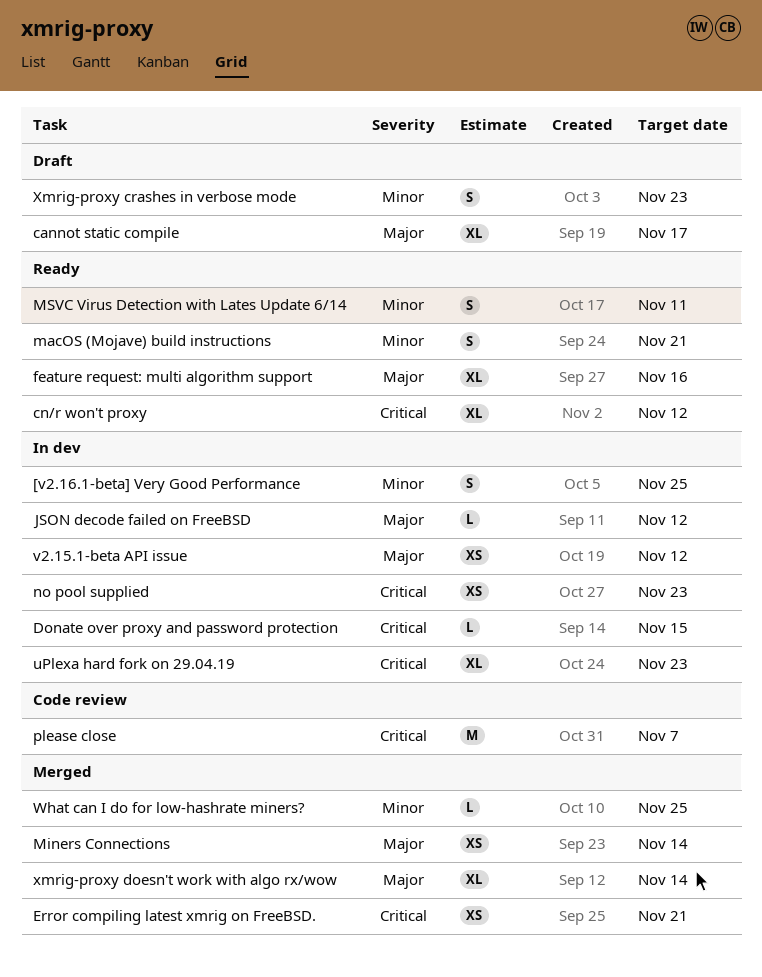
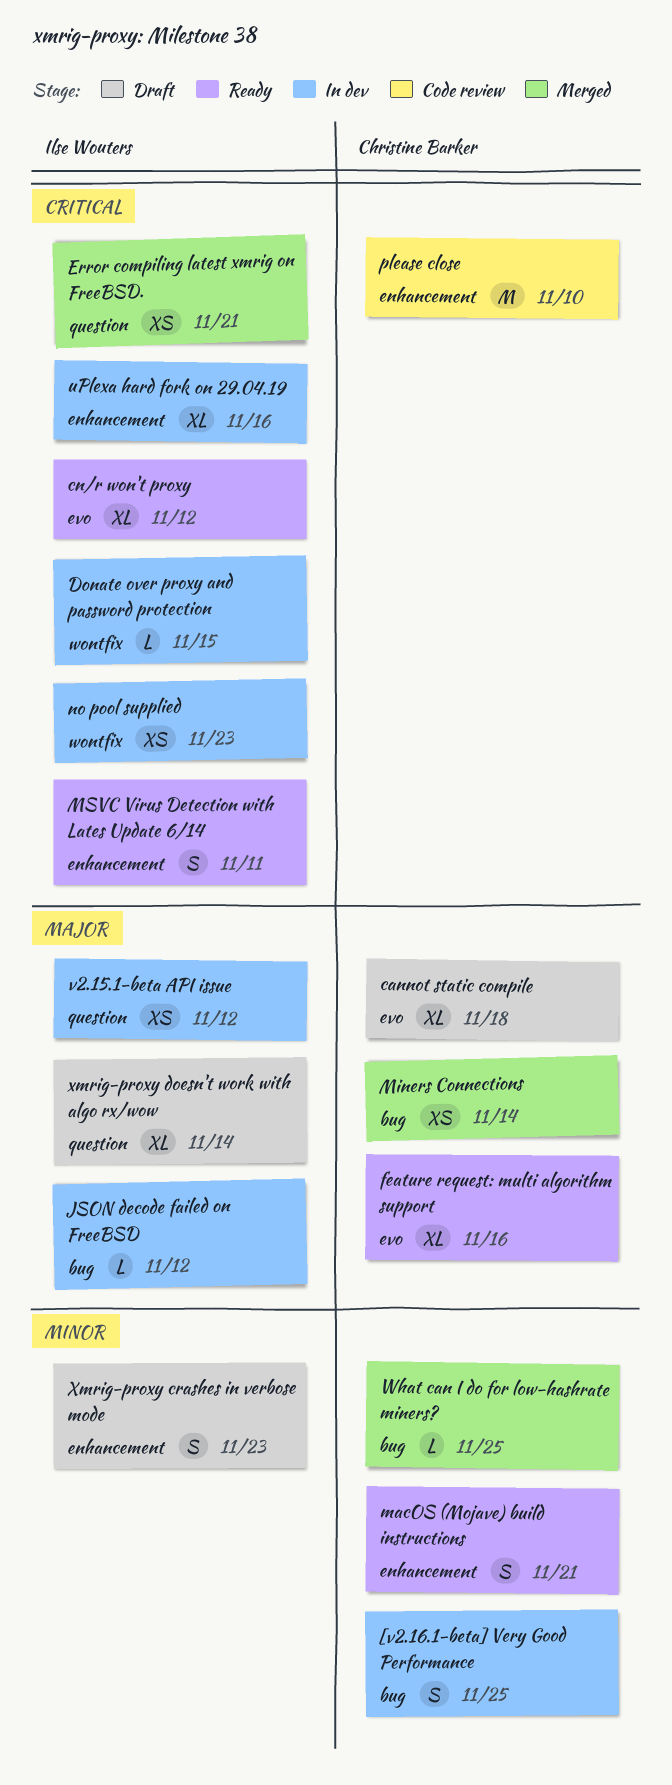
cannot static compile, due: Nov 17 -> Nov 18
MSVC Virus Detection with Lates Update 6/14, priority: Minor -> Critical
please close, due: Nov 7 -> Nov 10
uPlexa hard fork on 29.04.19, due: Nov 23 -> Nov 16
xmrig-proxy doesn't work with algo rx/wow, status: Merged -> Draft

